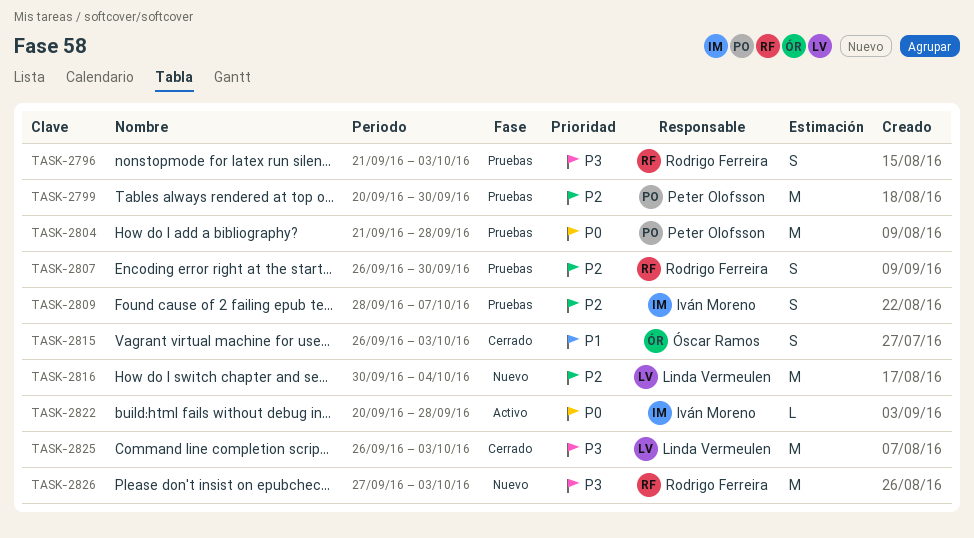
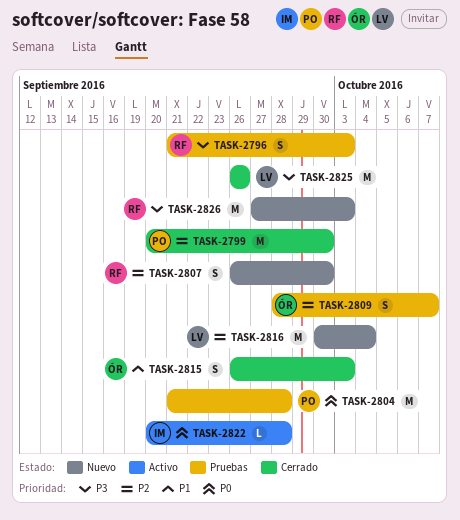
TASK-2799, status: Pruebas -> Cerrado
TASK-2807, status: Pruebas -> Nuevo
TASK-2809, owner: Iván Moreno -> Óscar Ramos
TASK-2825, due: Oct 3 -> Sep 26

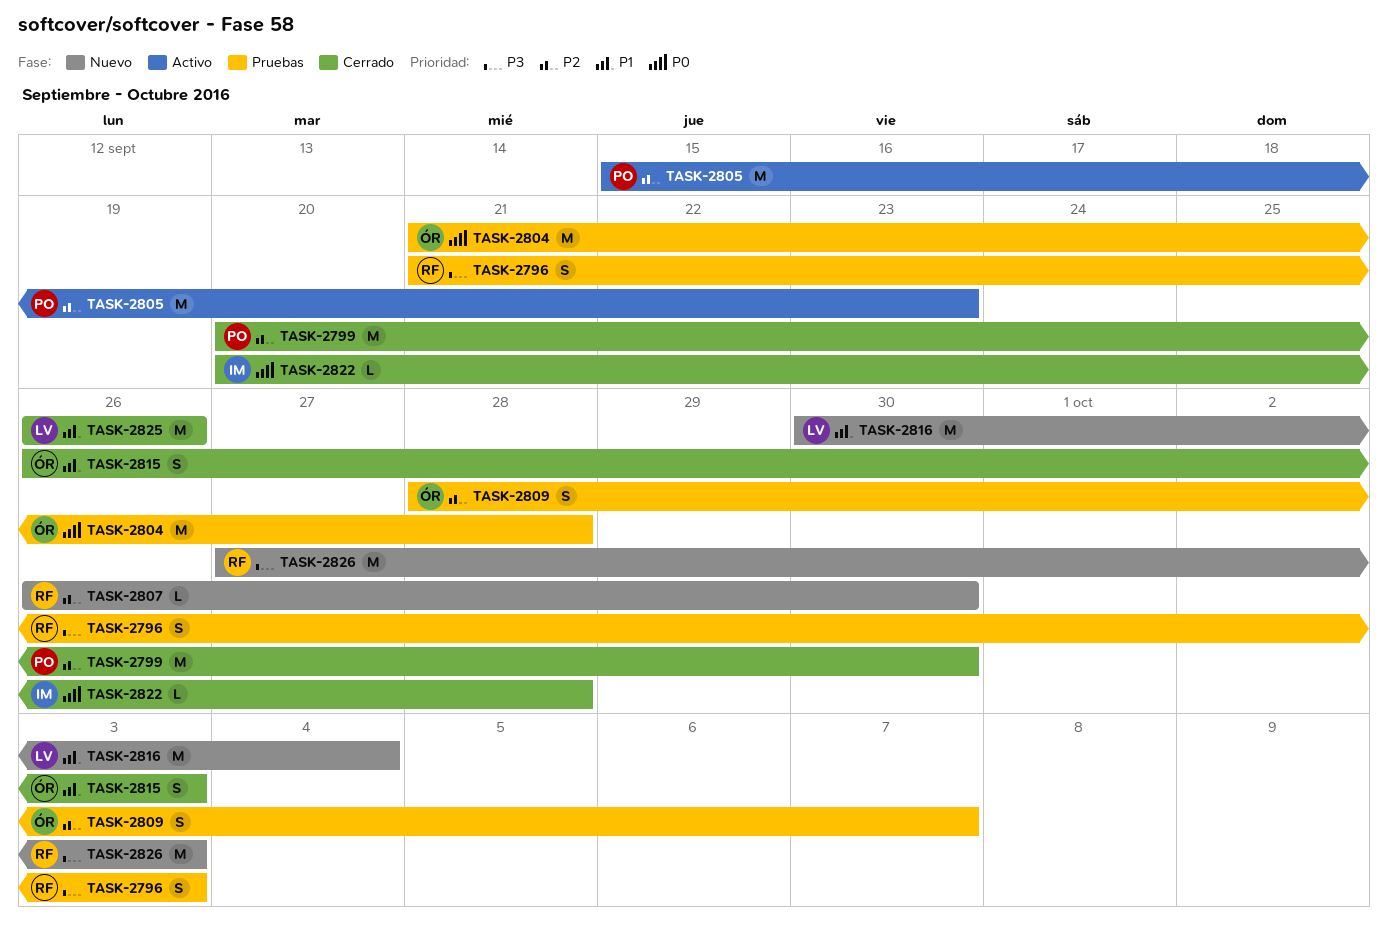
TASK-2804, owner: PO -> ÓR
TASK-2805: none -> present
TASK-2807, estimate: S -> L
TASK-2816, priority: P2 -> P1
TASK-2822, status: Activo -> Cerrado
TASK-2825, priority: P3 -> P1

